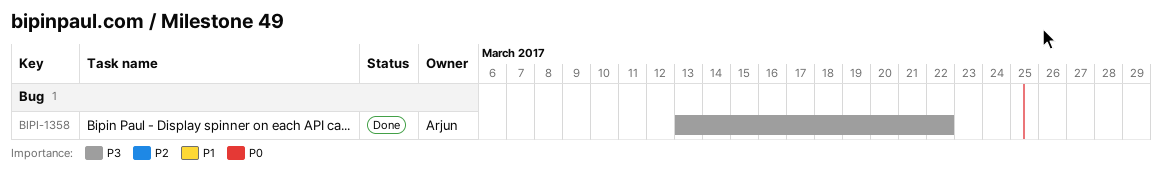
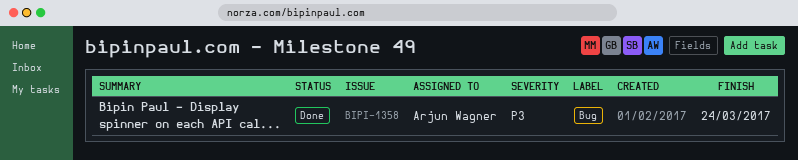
BIPI-1358, due: Mar 22 -> Mar 24

